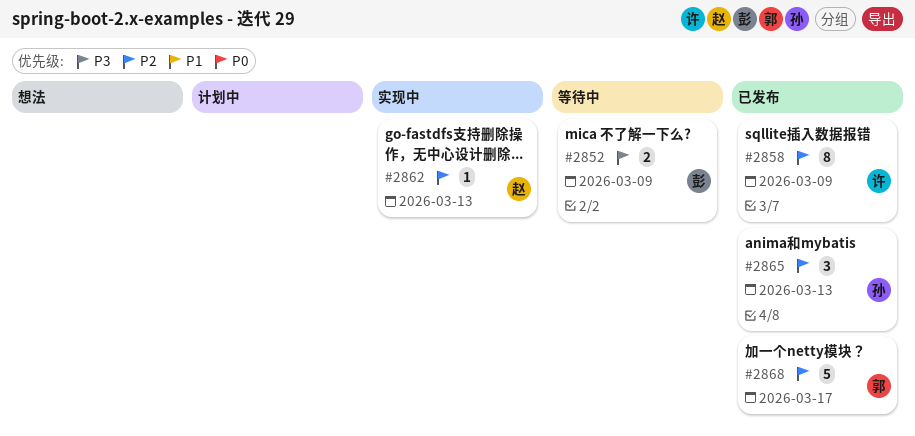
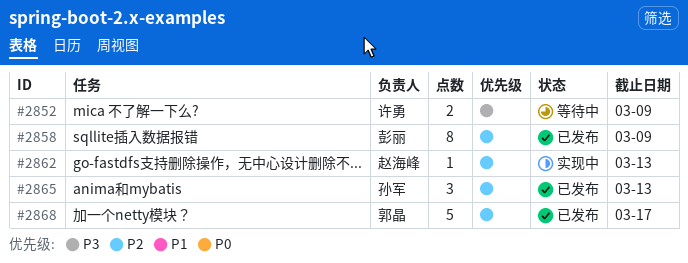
#2852, owner: 彭丽 -> 许勇
#2858, owner: 许勇 -> 彭丽

